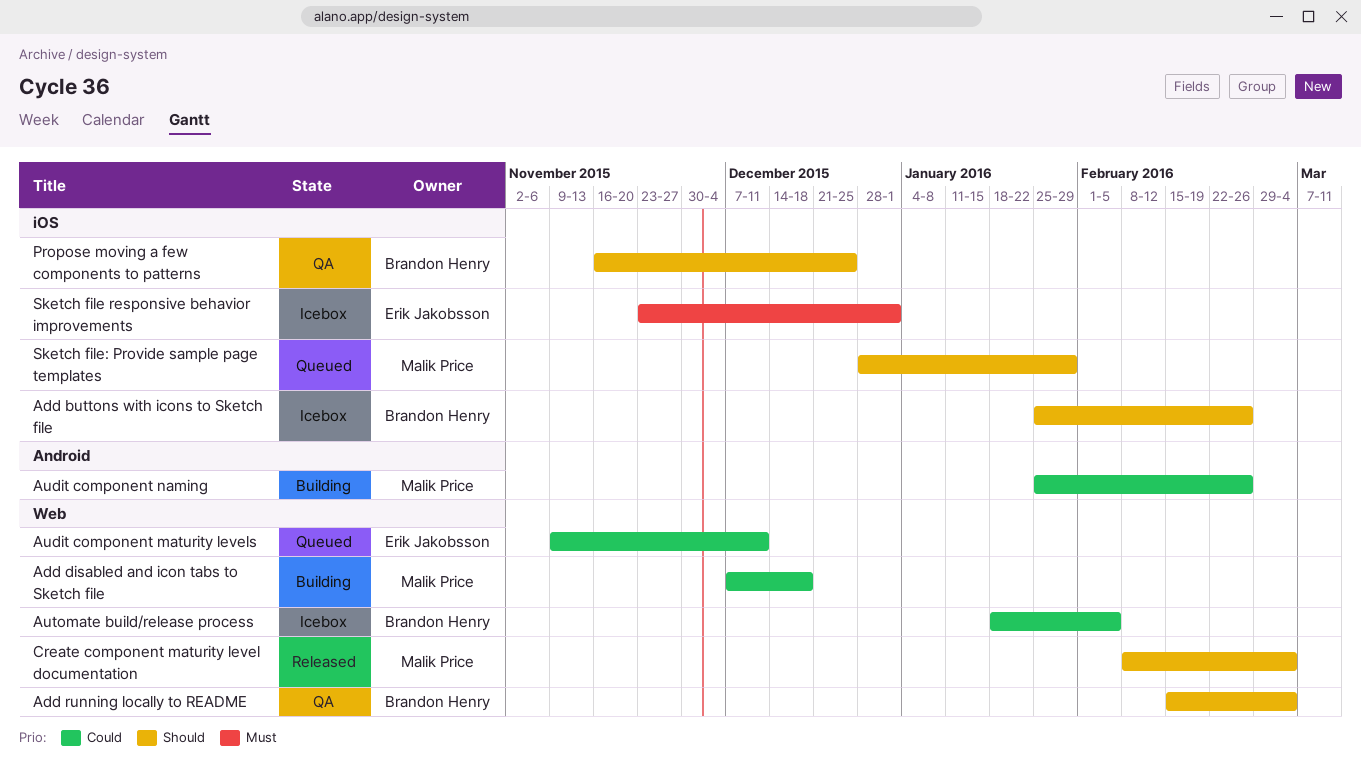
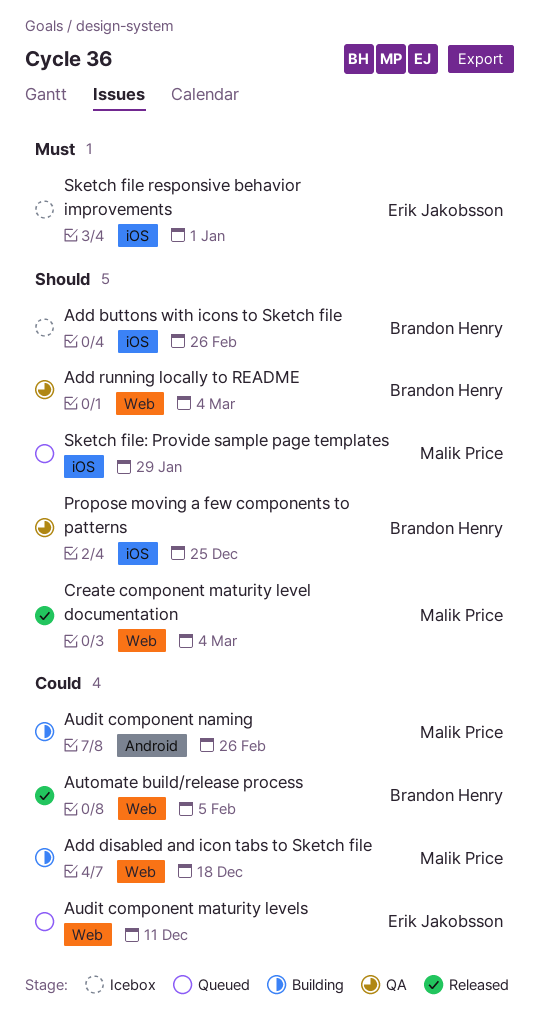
Automate build/release process, status: Icebox -> Released

